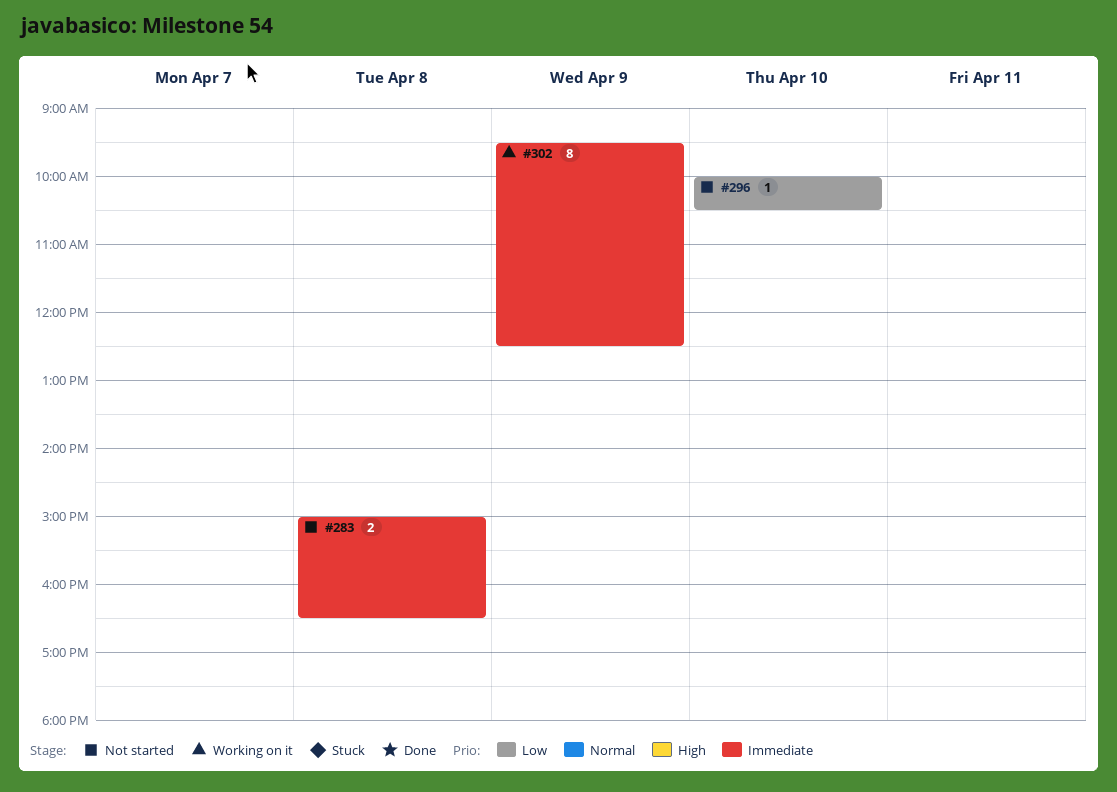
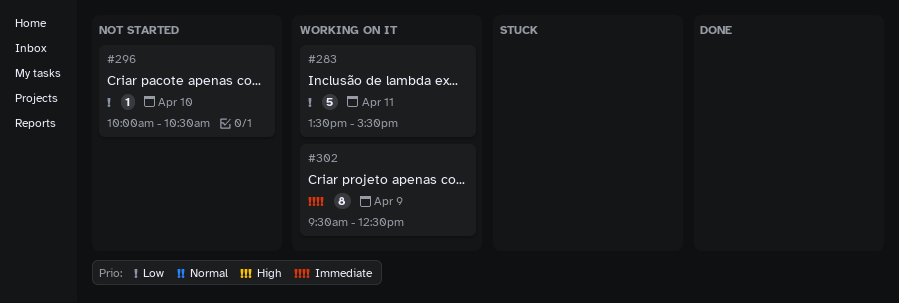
#283, status: Not started -> Working on it
#283, priority: Immediate -> Low
#283, estimate: 2 -> 5
#283, day: Apr 8 -> Apr 11
#283, begins: 15:00 -> 13:30
#283, ends: 16:30 -> 15:30

